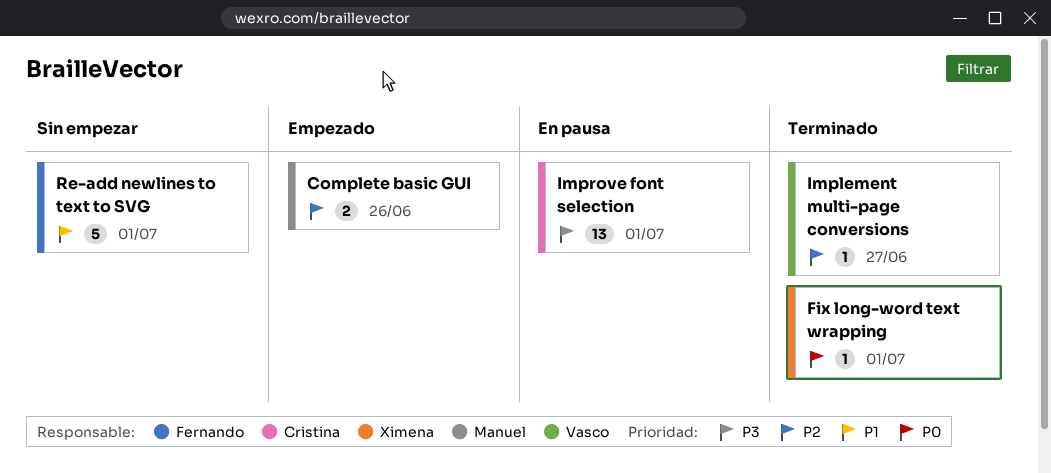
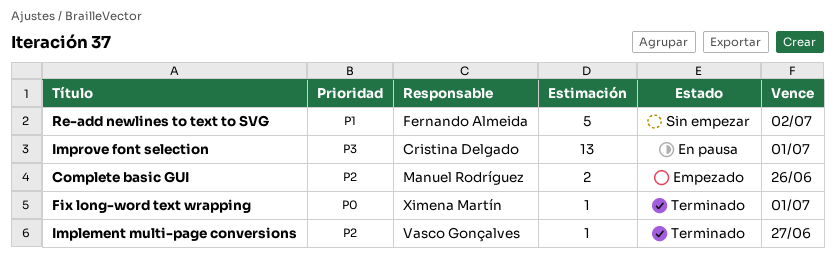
Re-add newlines to text to SVG, due: Jul 1 -> Jul 2

